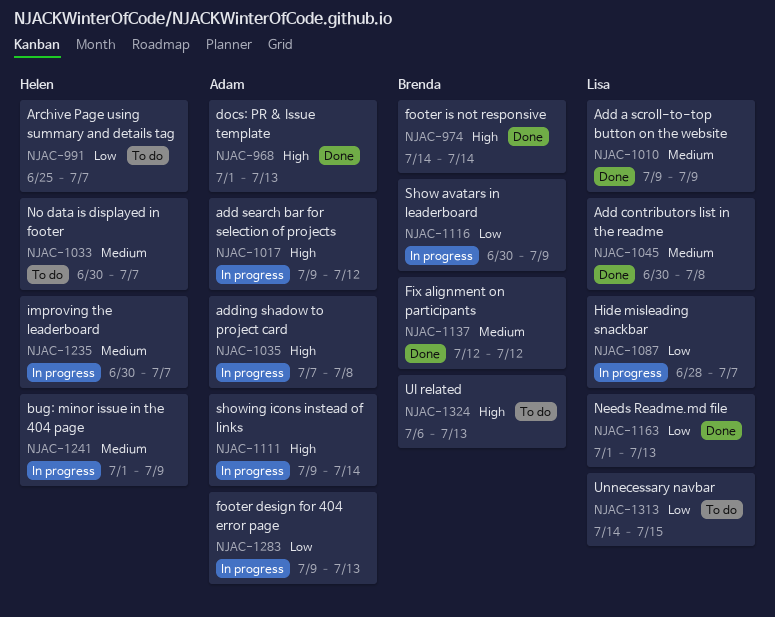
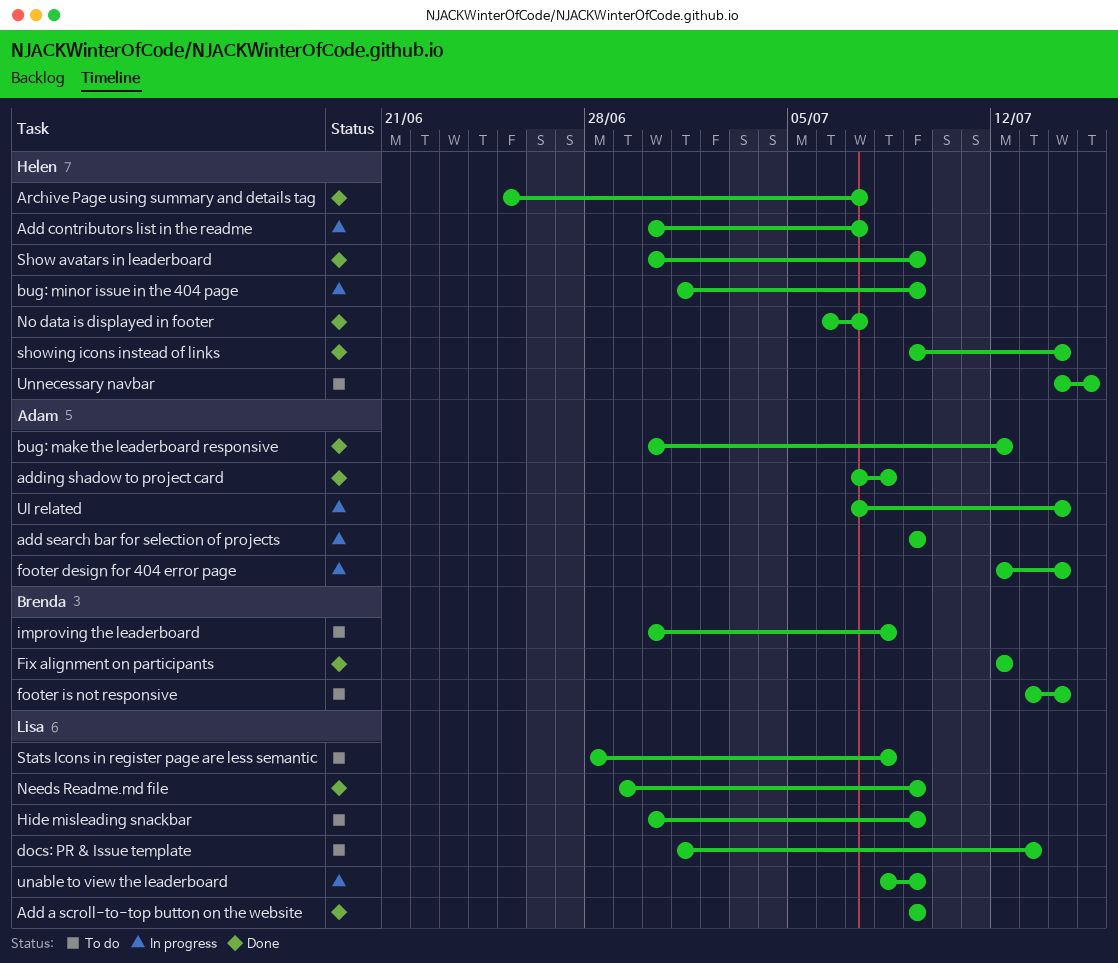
Add contributors list in the readme, status: Done -> In progress
Add contributors list in the readme, owner: Lisa -> Helen
Add contributors list in the readme, due: Jul 8 -> Jul 7
add search bar for selection of projects, due: Jul 12 -> Jul 9
adding shadow to project card, status: In progress -> Done
Archive Page using summary and details tag, status: To do -> Done
bug: make the leaderboard responsive: none -> present
docs: PR & Issue template, status: Done -> To do
docs: PR & Issue template, owner: Adam -> Lisa
footer design for 404 error page, start: Jul 9 -> Jul 12
footer design for 404 error page, due: Jul 13 -> Jul 14
footer is not responsive, status: Done -> To do
footer is not responsive, start: Jul 14 -> Jul 13
Hide misleading snackbar, status: In progress -> To do
Hide misleading snackbar, start: Jun 28 -> Jun 30
Hide misleading snackbar, due: Jul 7 -> Jul 9
improving the leaderboard, status: In progress -> To do
improving the leaderboard, owner: Helen -> Brenda
improving the leaderboard, due: Jul 7 -> Jul 8
Needs Readme.md file, start: Jul 1 -> Jun 29
Needs Readme.md file, due: Jul 13 -> Jul 9
No data is displayed in footer, status: To do -> Done
No data is displayed in footer, start: Jun 30 -> Jul 6
Show avatars in leaderboard, status: In progress -> Done
Show avatars in leaderboard, owner: Brenda -> Helen
showing icons instead of links, status: In progress -> Done
showing icons instead of links, owner: Adam -> Helen
Stats Icons in register page are less semantic: none -> present
UI related, status: To do -> In progress
UI related, owner: Brenda -> Adam
UI related, start: Jul 6 -> Jul 7
UI related, due: Jul 13 -> Jul 14
unable to view the leaderboard: none -> present
Unnecessary navbar, owner: Lisa -> Helen

